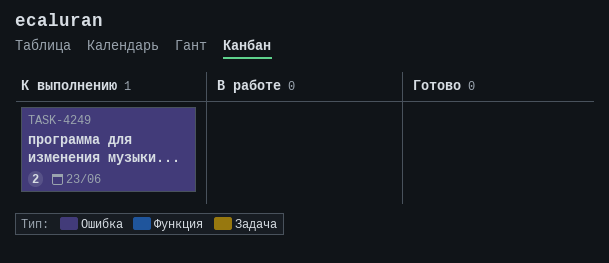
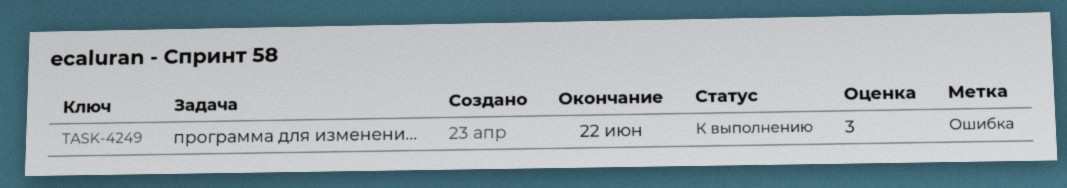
TASK-4249, estimate: 2 -> 3
TASK-4249, due: Jun 23 -> Jun 22

